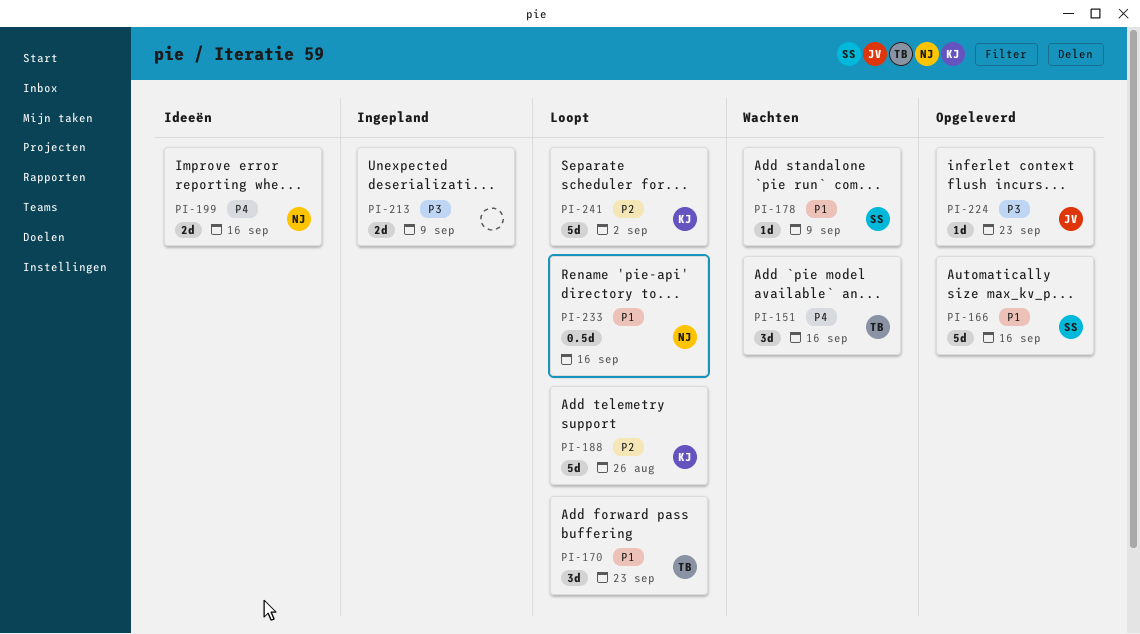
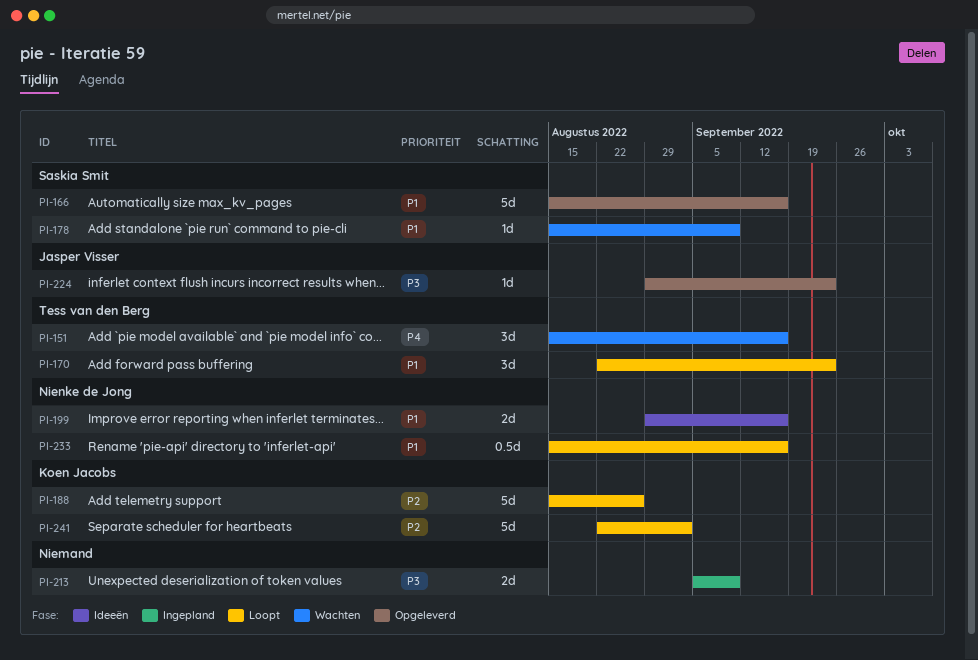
PI-199, priority: P4 -> P1

